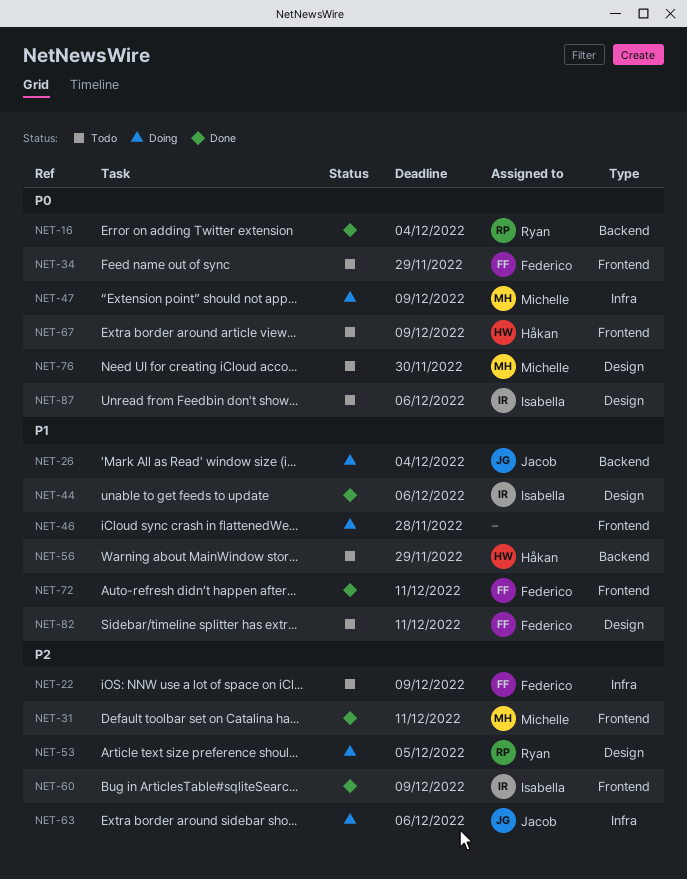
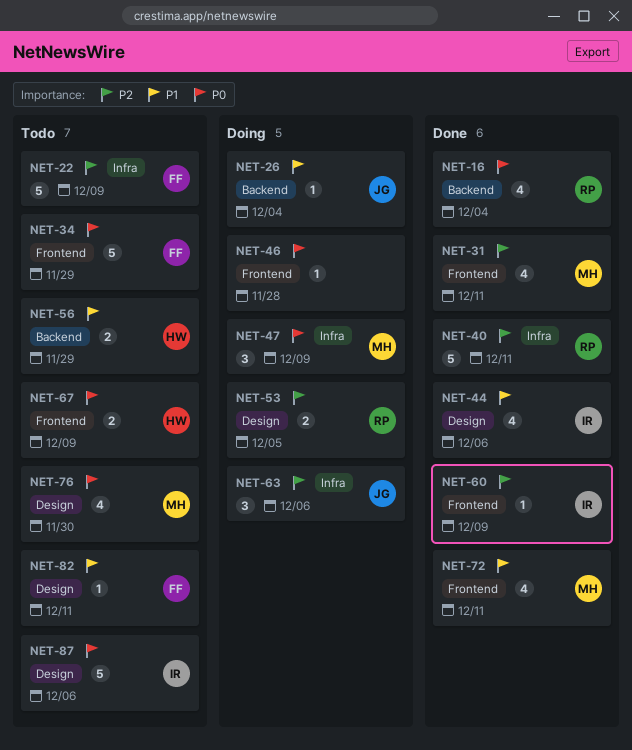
NET-40: none -> present
NET-46, priority: P1 -> P0
NET-72, owner: Federico -> Michelle

